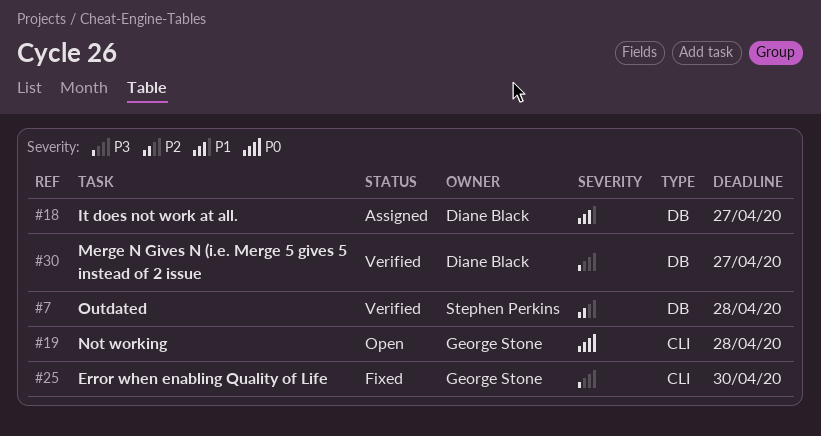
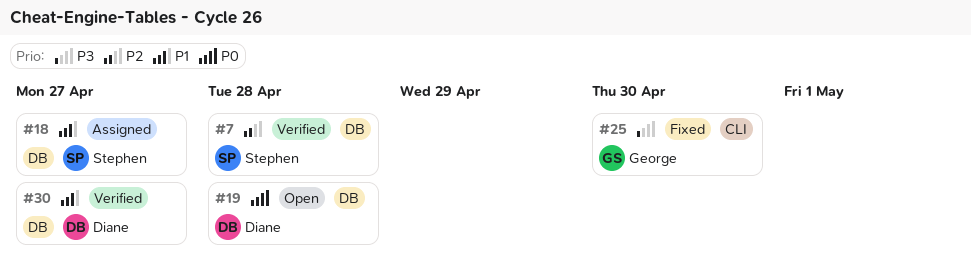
#18, owner: Diane Black -> Stephen Perkins
#19, owner: George Stone -> Diane Black
#19, label: CLI -> DB
#30, priority: P3 -> P1

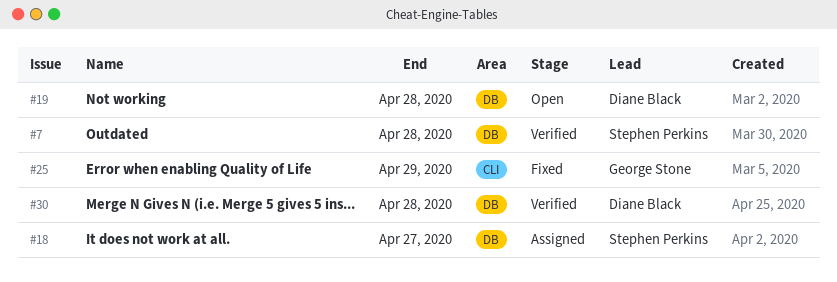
#25, due: Apr 30 -> Apr 29
#30, due: Apr 27 -> Apr 28

